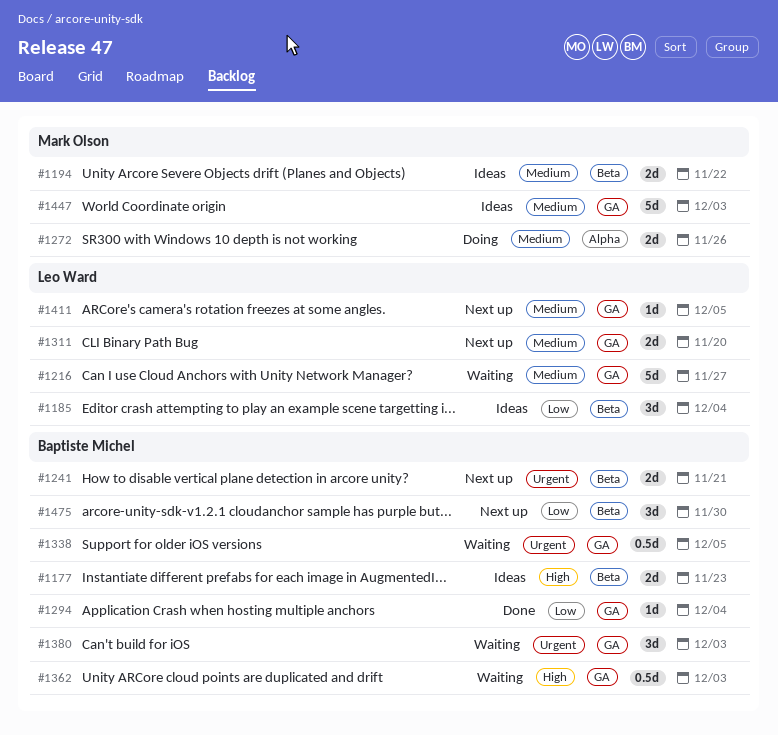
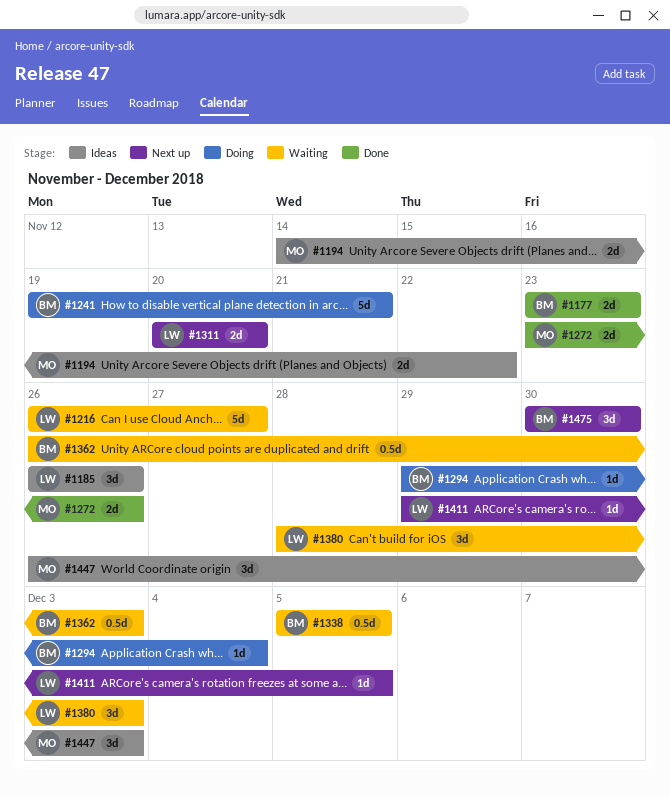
#1177, status: Ideas -> Done
#1185, due: Dec 4 -> Nov 26
#1241, status: Next up -> Doing
#1241, estimate: 2d -> 5d
#1272, status: Doing -> Done
#1294, status: Done -> Doing
#1380, owner: Baptiste Michel -> Leo Ward
#1447, estimate: 5d -> 3d

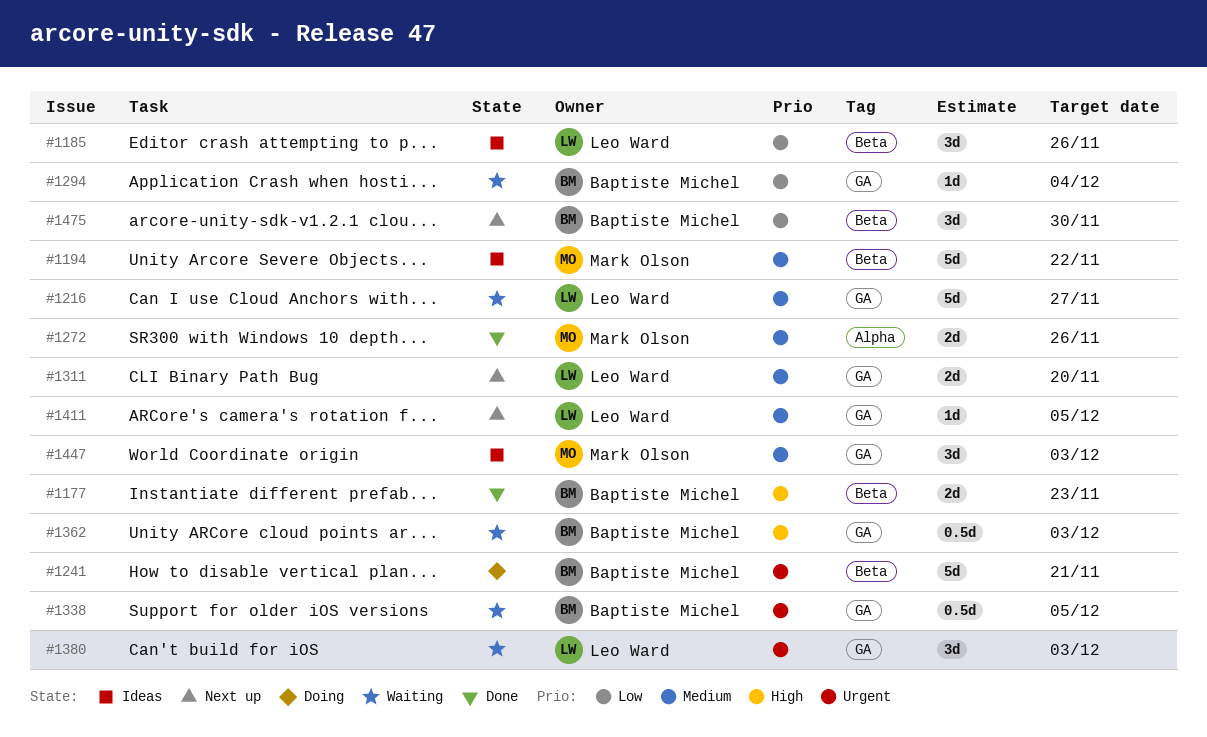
#1194, estimate: 2d -> 5d
#1294, status: Doing -> Waiting

